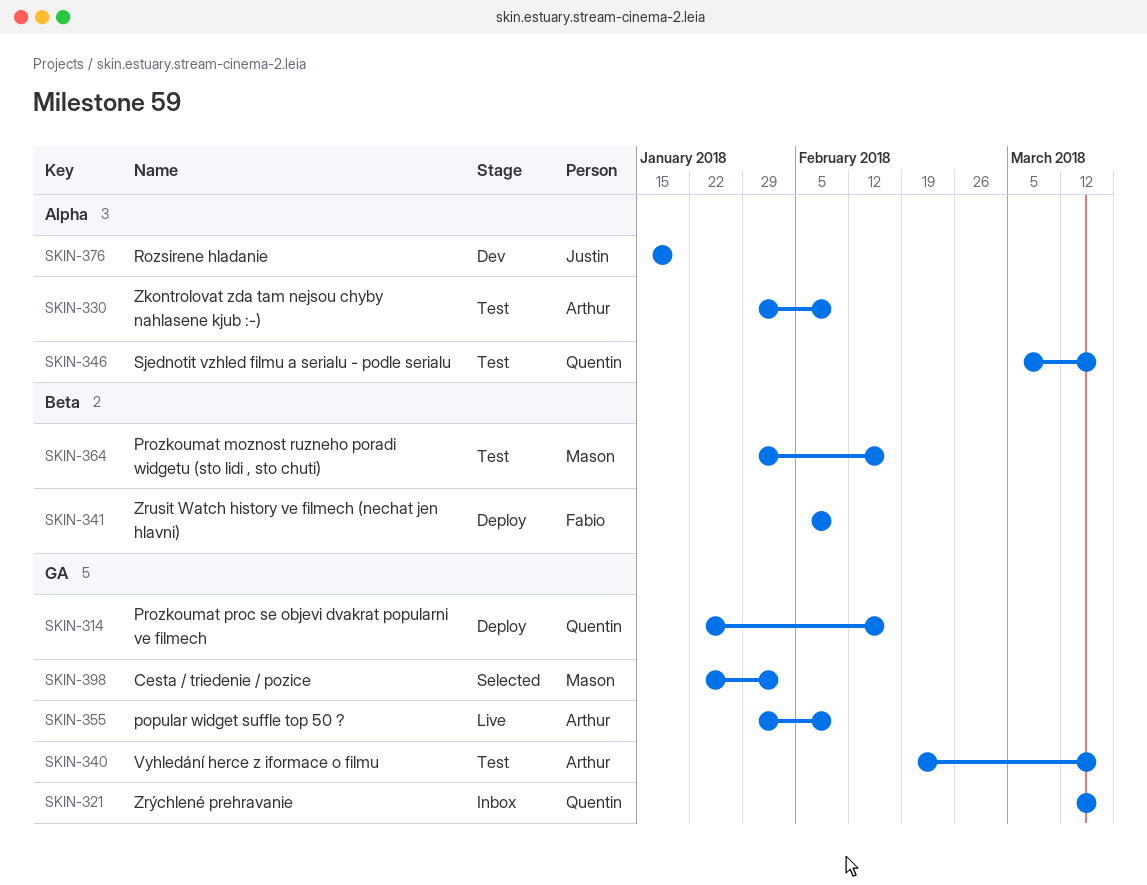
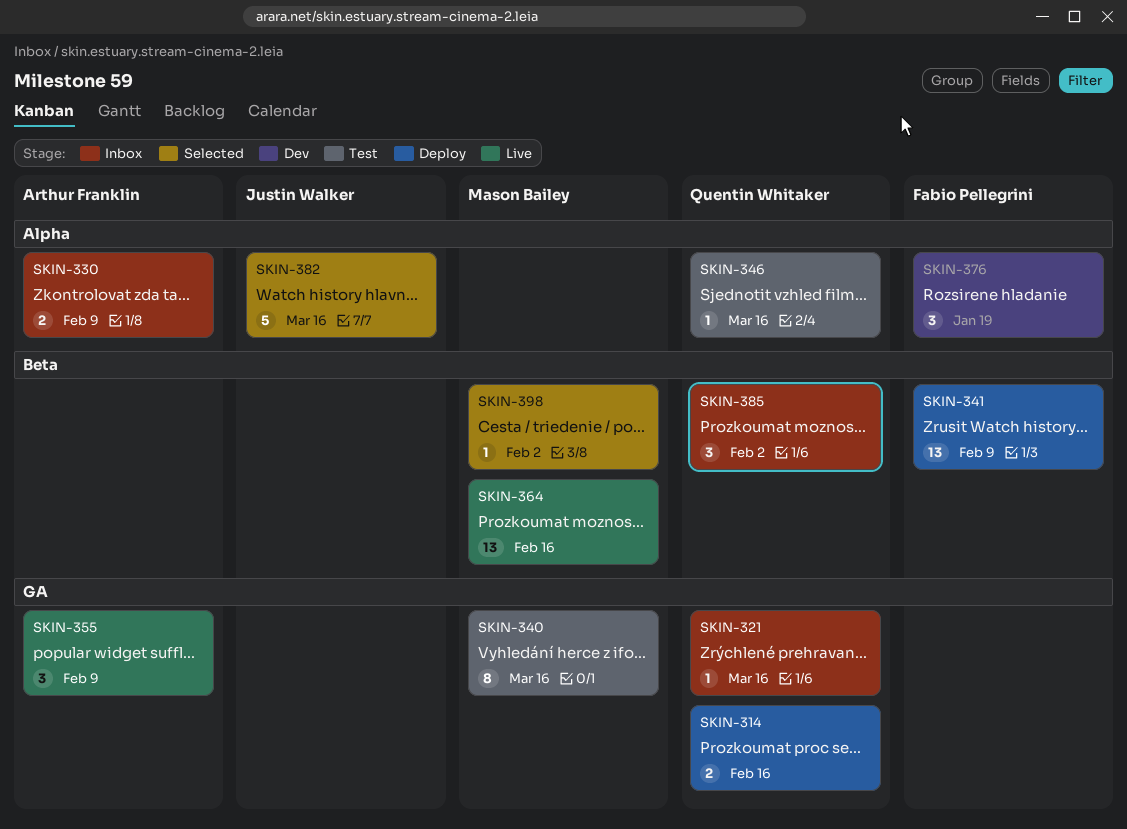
SKIN-330, status: Test -> Inbox
SKIN-340, owner: Arthur Franklin -> Mason Bailey
SKIN-364, status: Test -> Live
SKIN-376, owner: Justin Walker -> Fabio Pellegrini
SKIN-382: none -> present
SKIN-385: none -> present
SKIN-398, label: GA -> Beta

